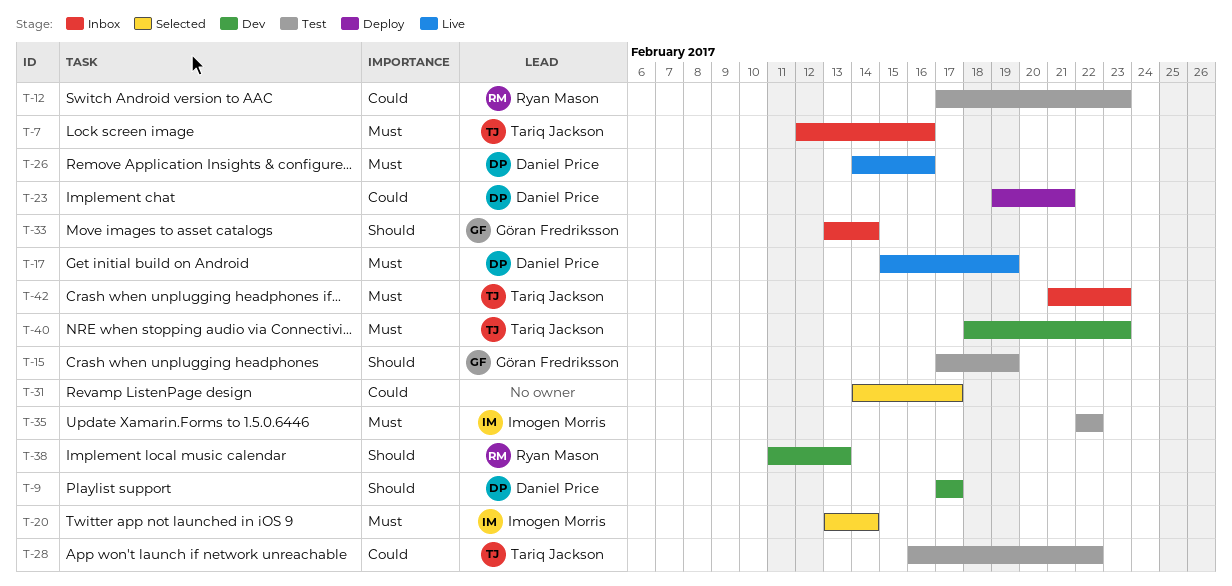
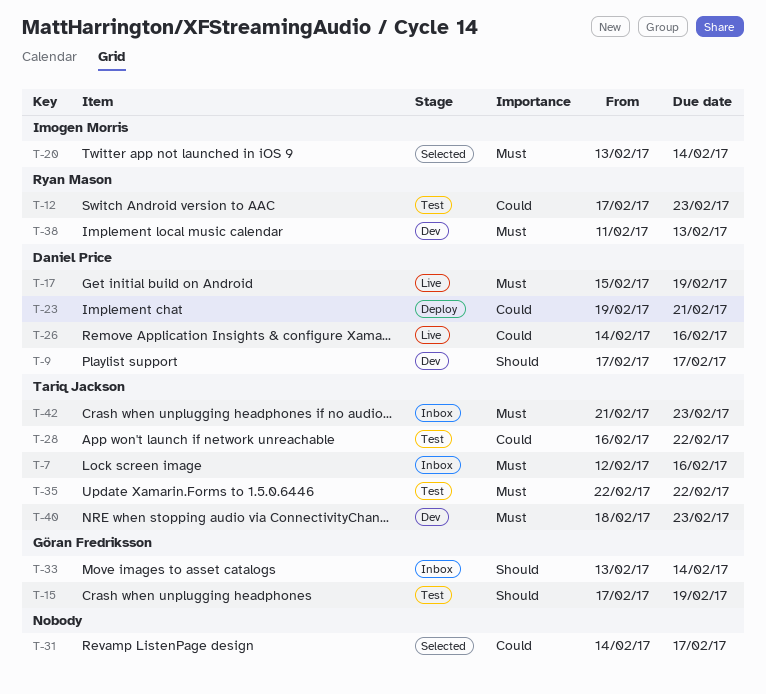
T-26, priority: Must -> Could
T-35, owner: Imogen Morris -> Tariq Jackson
T-38, priority: Should -> Must

